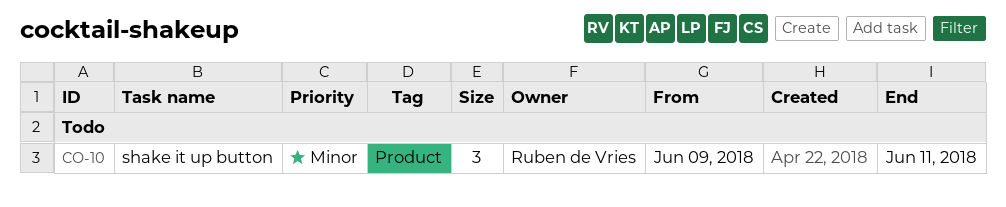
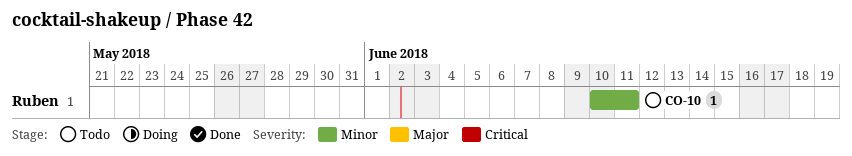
CO-10, estimate: 3 -> 1
CO-10, start: Jun 9 -> Jun 10

